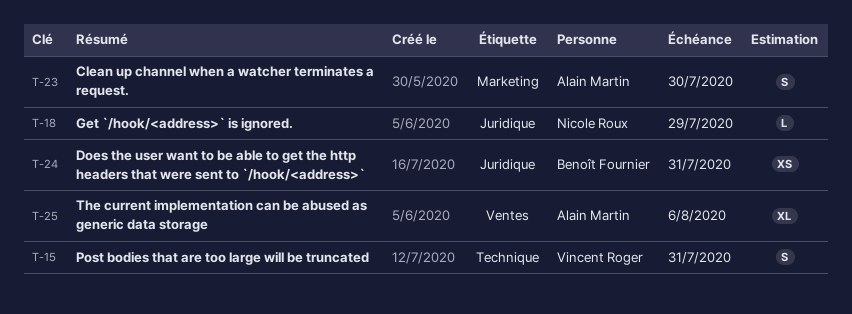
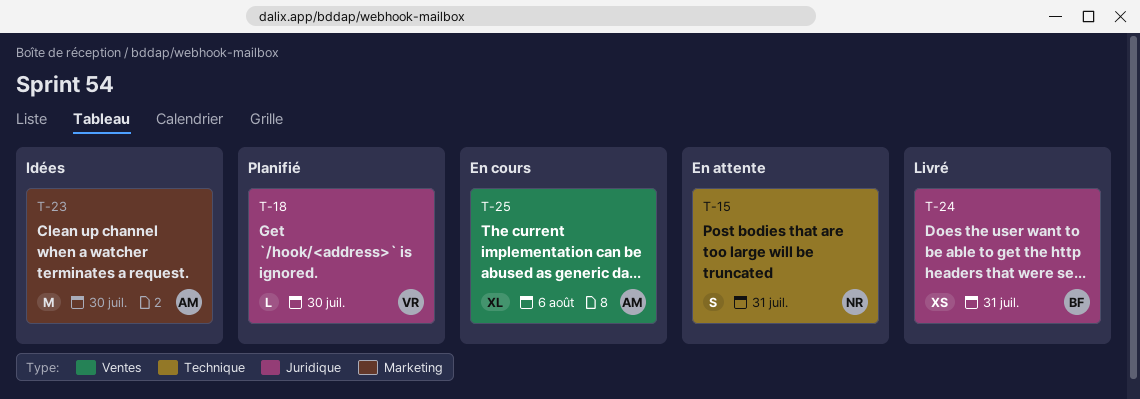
T-15, owner: Vincent Roger -> Nicole Roux
T-18, owner: Nicole Roux -> Vincent Roger
T-18, due: Jul 29 -> Jul 30
T-23, estimate: S -> M

